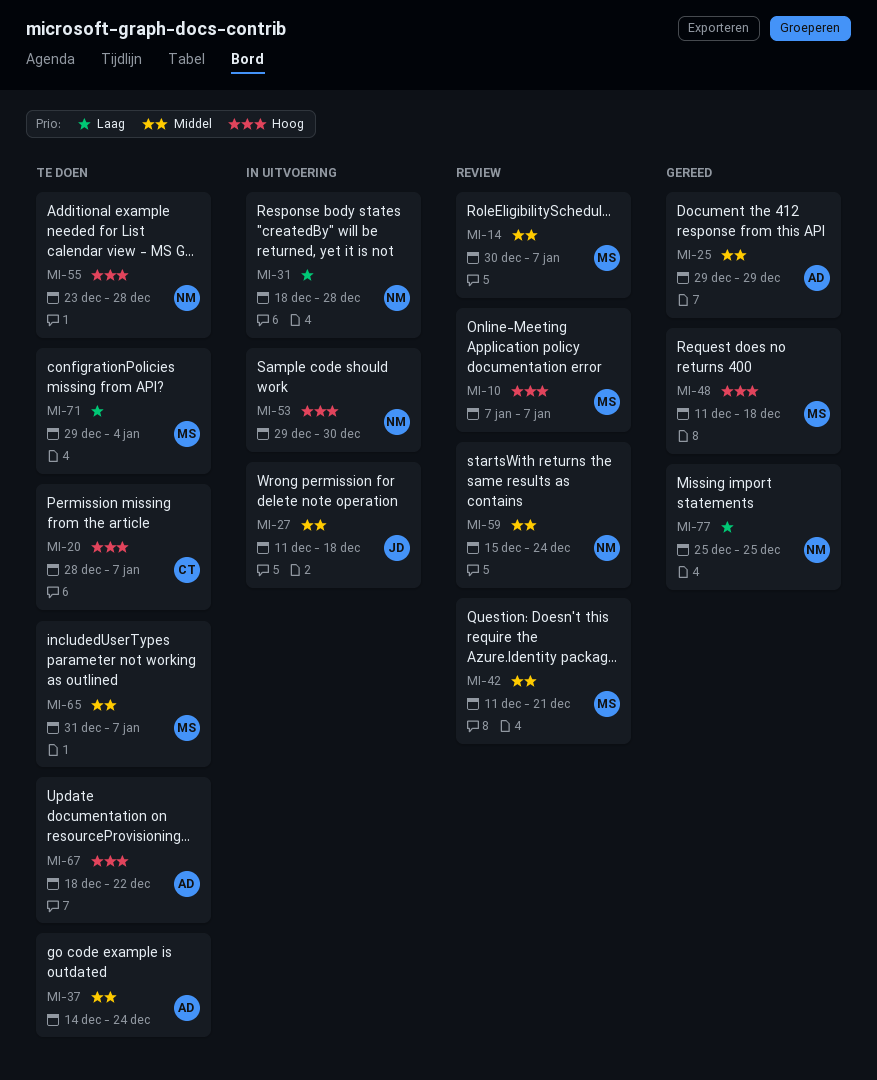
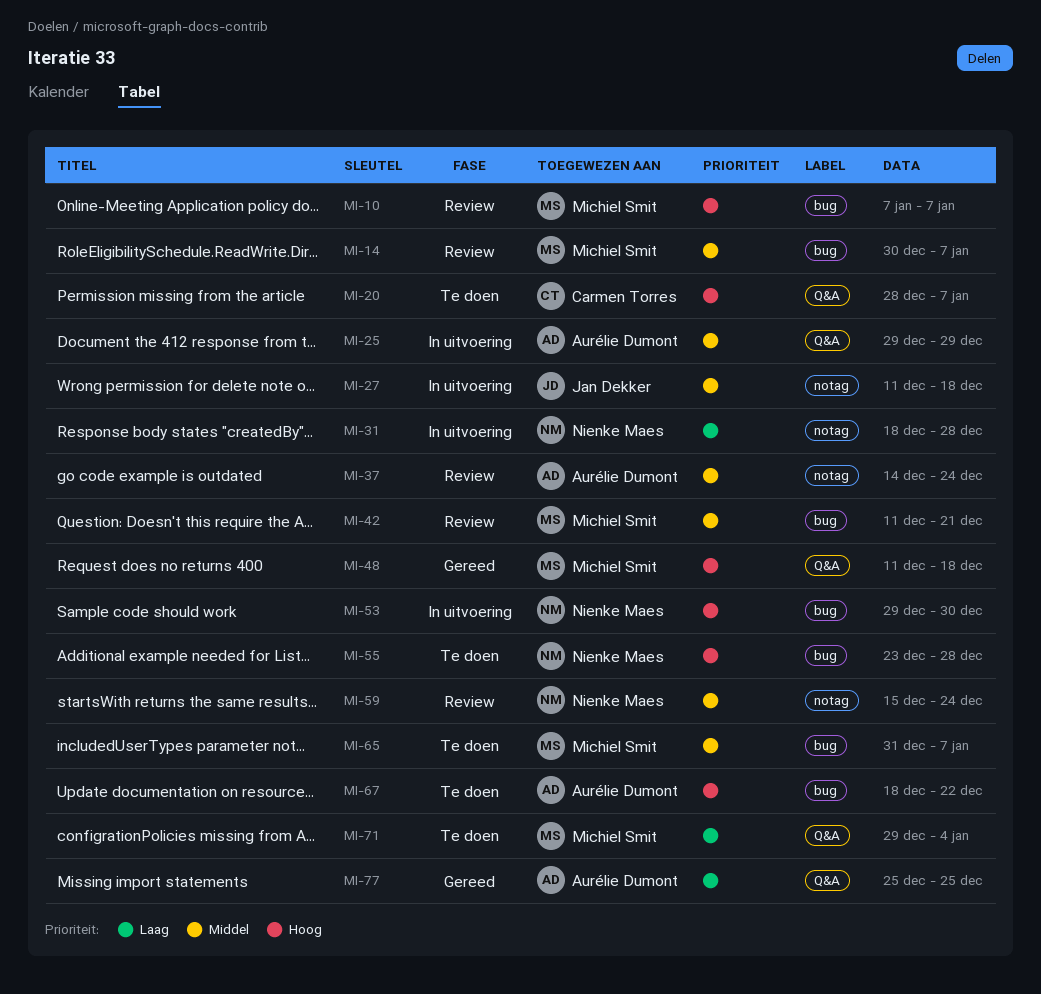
MI-25, status: Gereed -> In uitvoering
MI-37, status: Te doen -> Review
MI-77, owner: Nienke Maes -> Aurélie Dumont

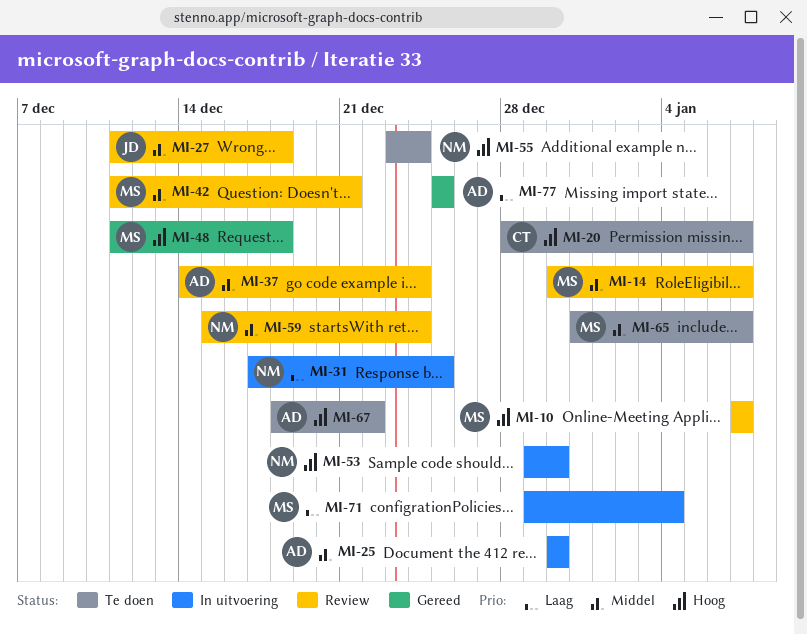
MI-25, start: Dec 29 -> Dec 30
MI-25, due: Dec 29 -> Dec 30
MI-27, status: In uitvoering -> Review
MI-31, start: Dec 18 -> Dec 17
MI-31, due: Dec 28 -> Dec 25
MI-55, due: Dec 28 -> Dec 24
MI-71, status: Te doen -> In uitvoering

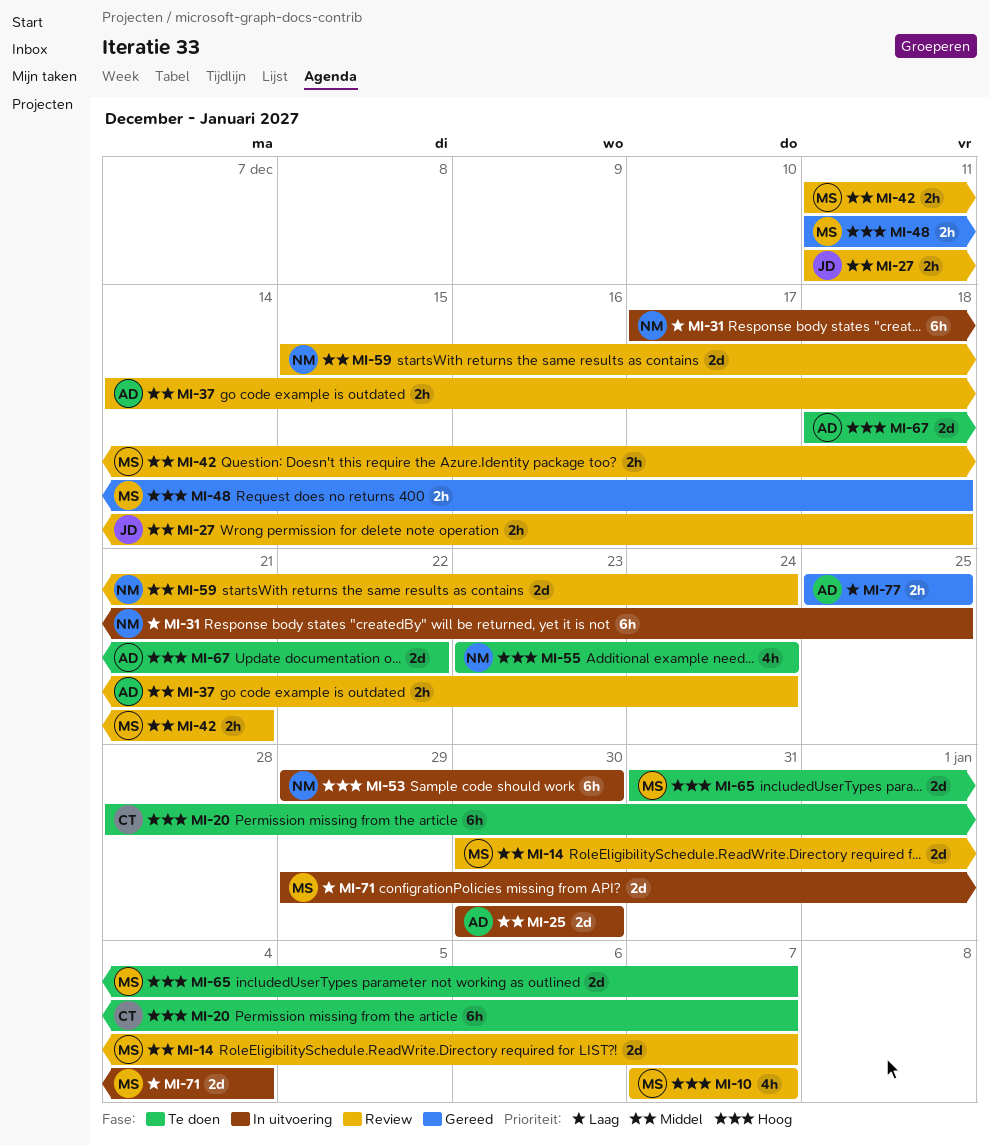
MI-65, priority: Middel -> Hoog

